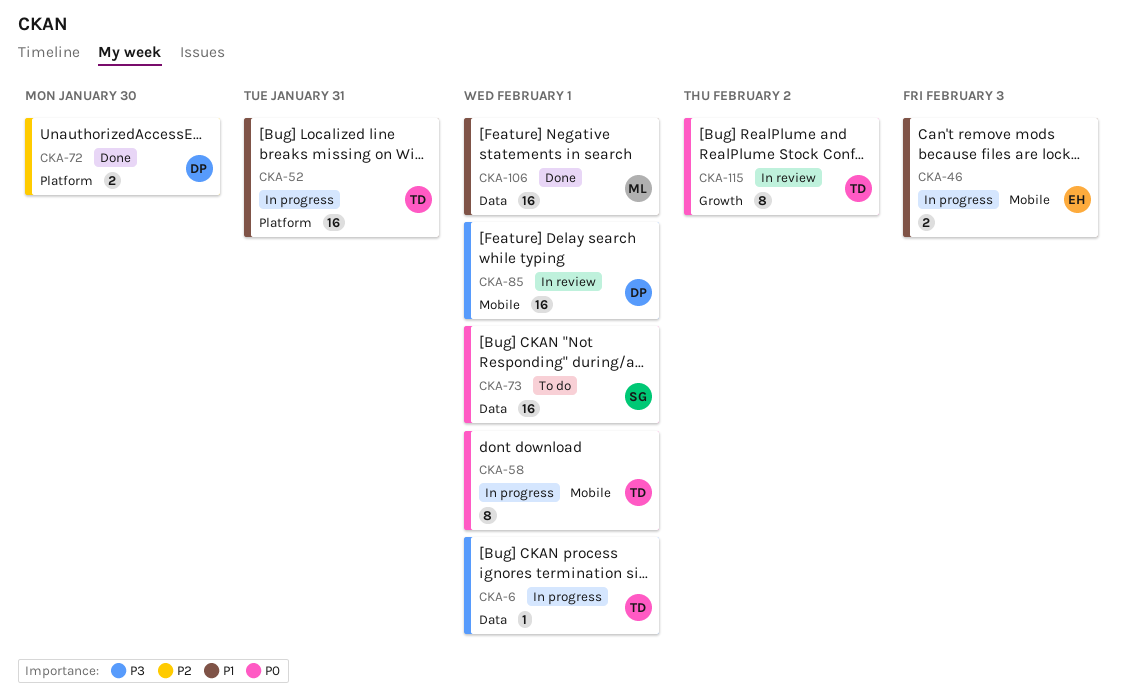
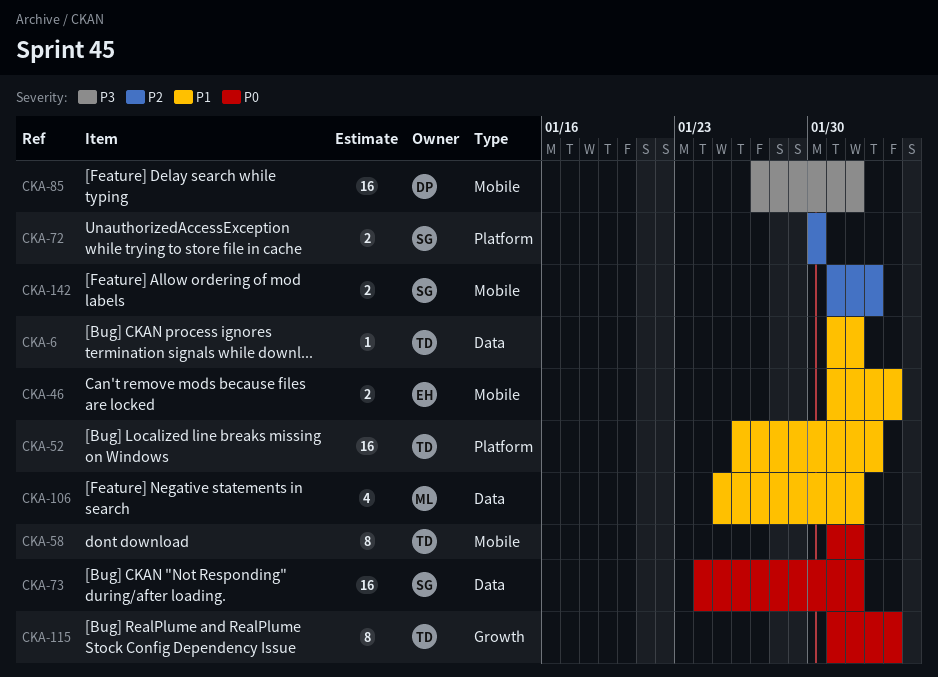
CKA-6, priority: P3 -> P1
CKA-52, due: Jan 31 -> Feb 2
CKA-72, owner: DP -> SG
CKA-106, estimate: 16 -> 4
CKA-115, due: Feb 2 -> Feb 3
CKA-142: none -> present

